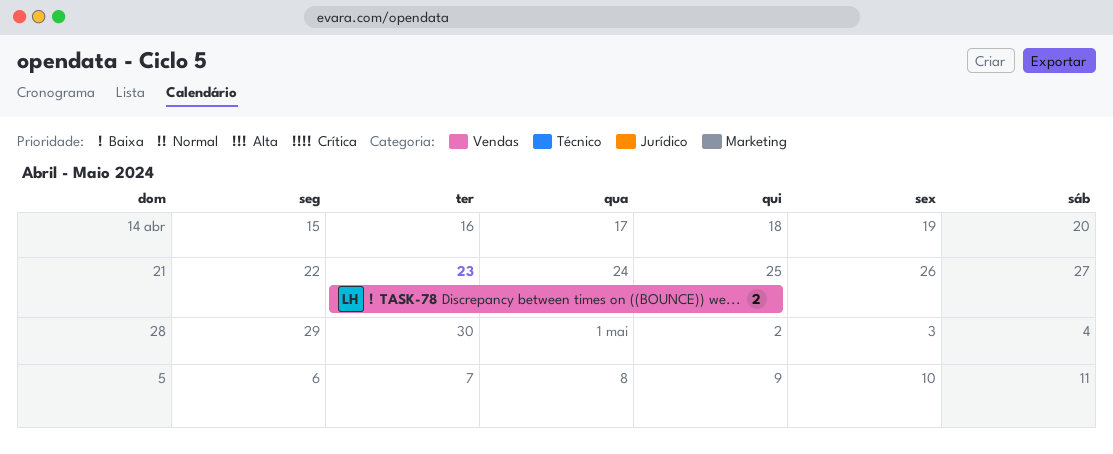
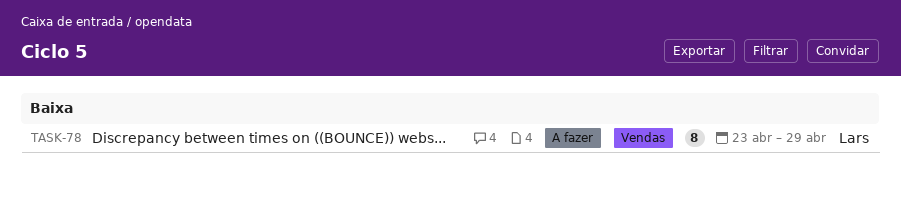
TASK-78, estimate: 2 -> 8
TASK-78, due: Apr 25 -> Apr 29

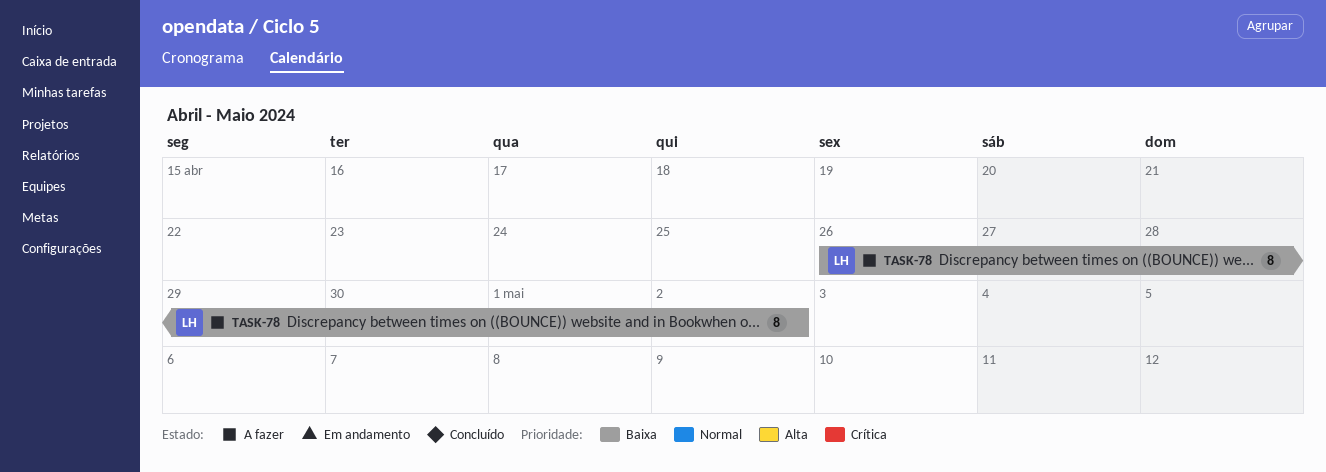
TASK-78, start: Apr 23 -> Apr 26
TASK-78, due: Apr 29 -> May 2

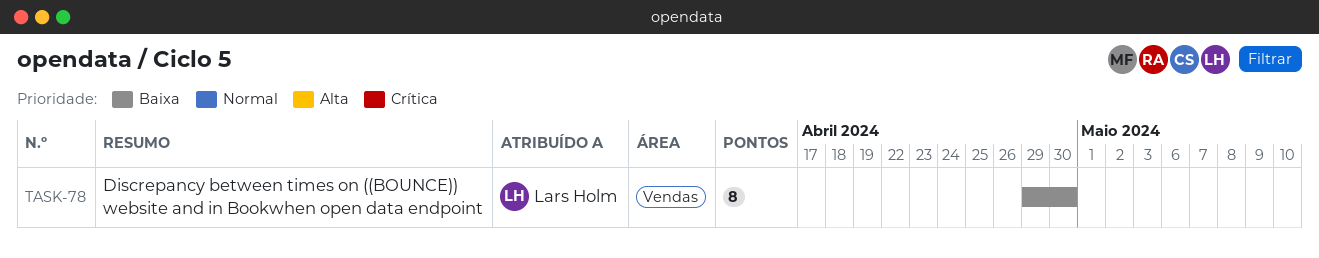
TASK-78, start: Apr 26 -> Apr 29
TASK-78, due: May 2 -> Apr 30

